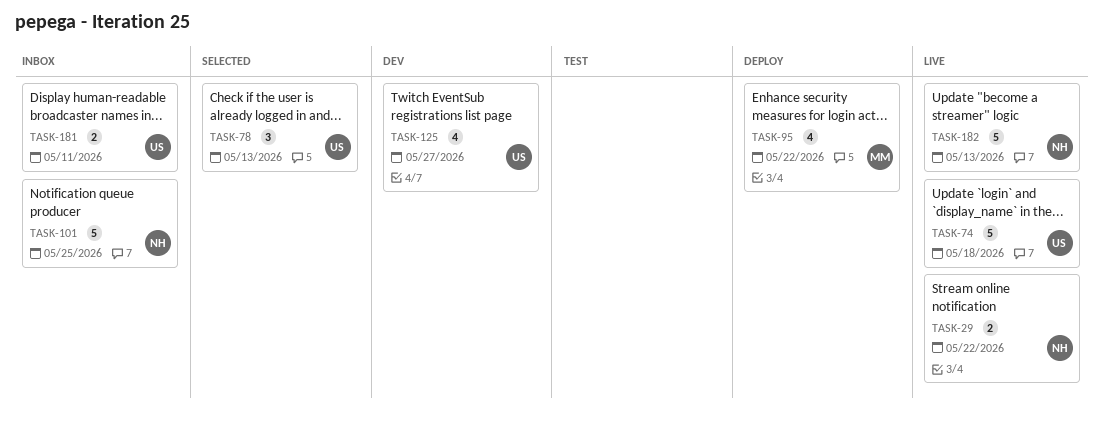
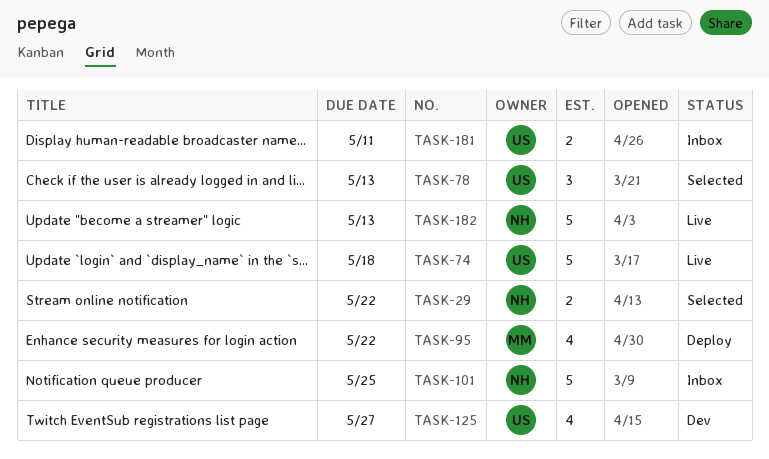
TASK-29, status: Live -> Selected

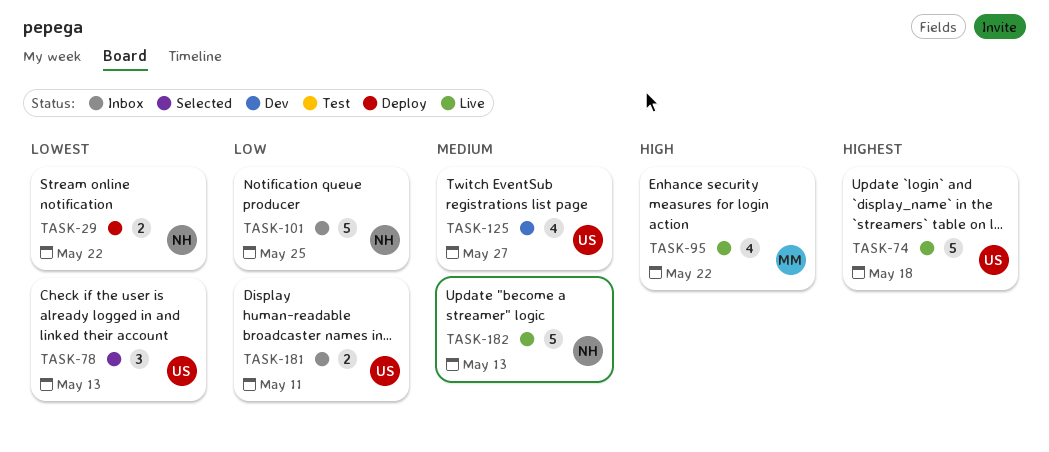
TASK-29, status: Selected -> Deploy
TASK-95, status: Deploy -> Live

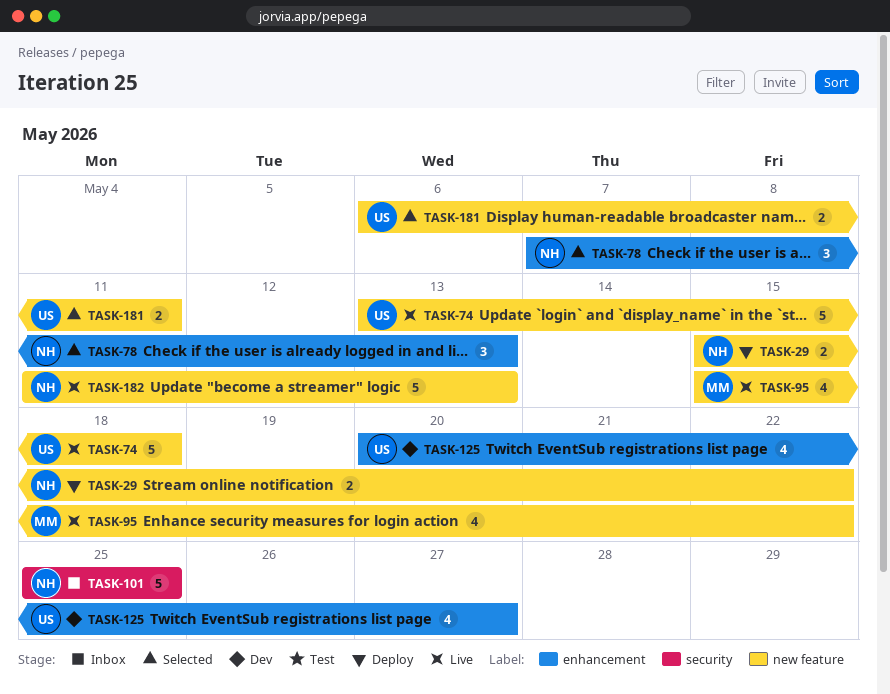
TASK-78, owner: US -> NH
TASK-181, status: Inbox -> Selected

